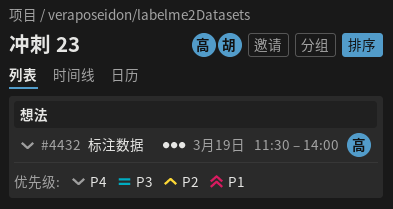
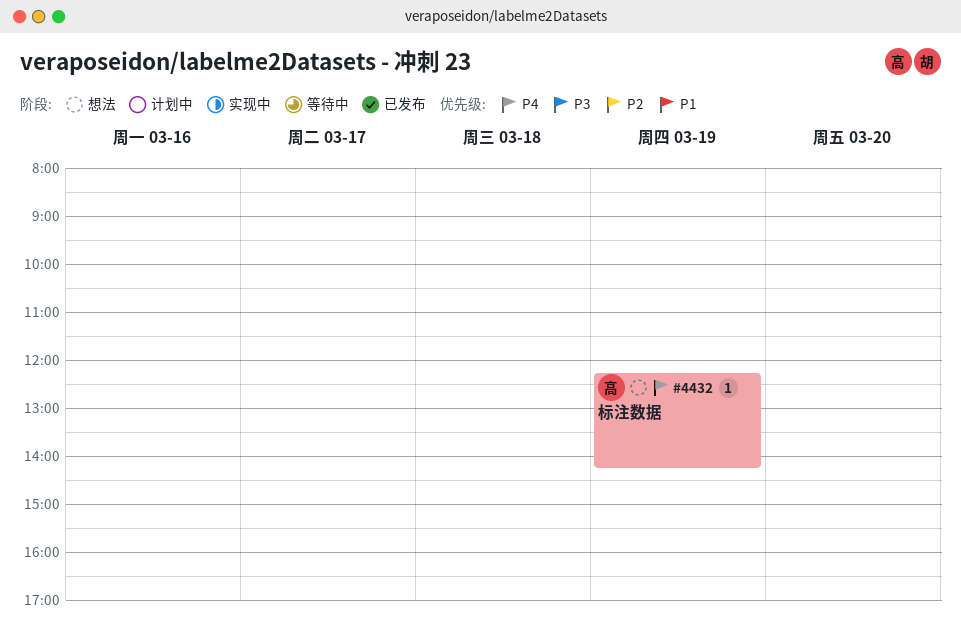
#4432, estimate: 3 -> 1
#4432, begins: 11:30 -> 12:15
#4432, ends: 14:00 -> 14:15

